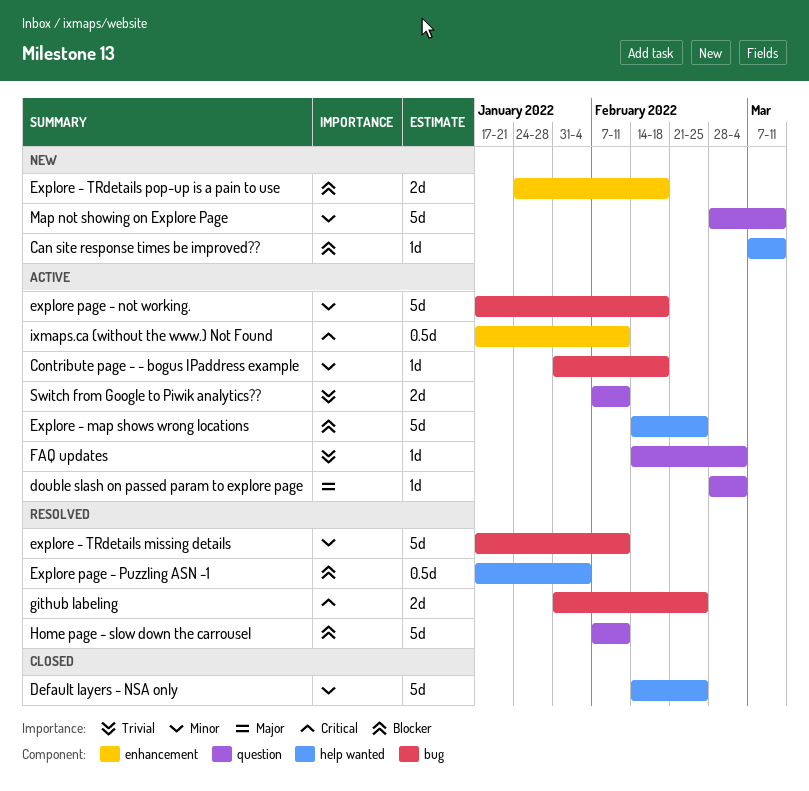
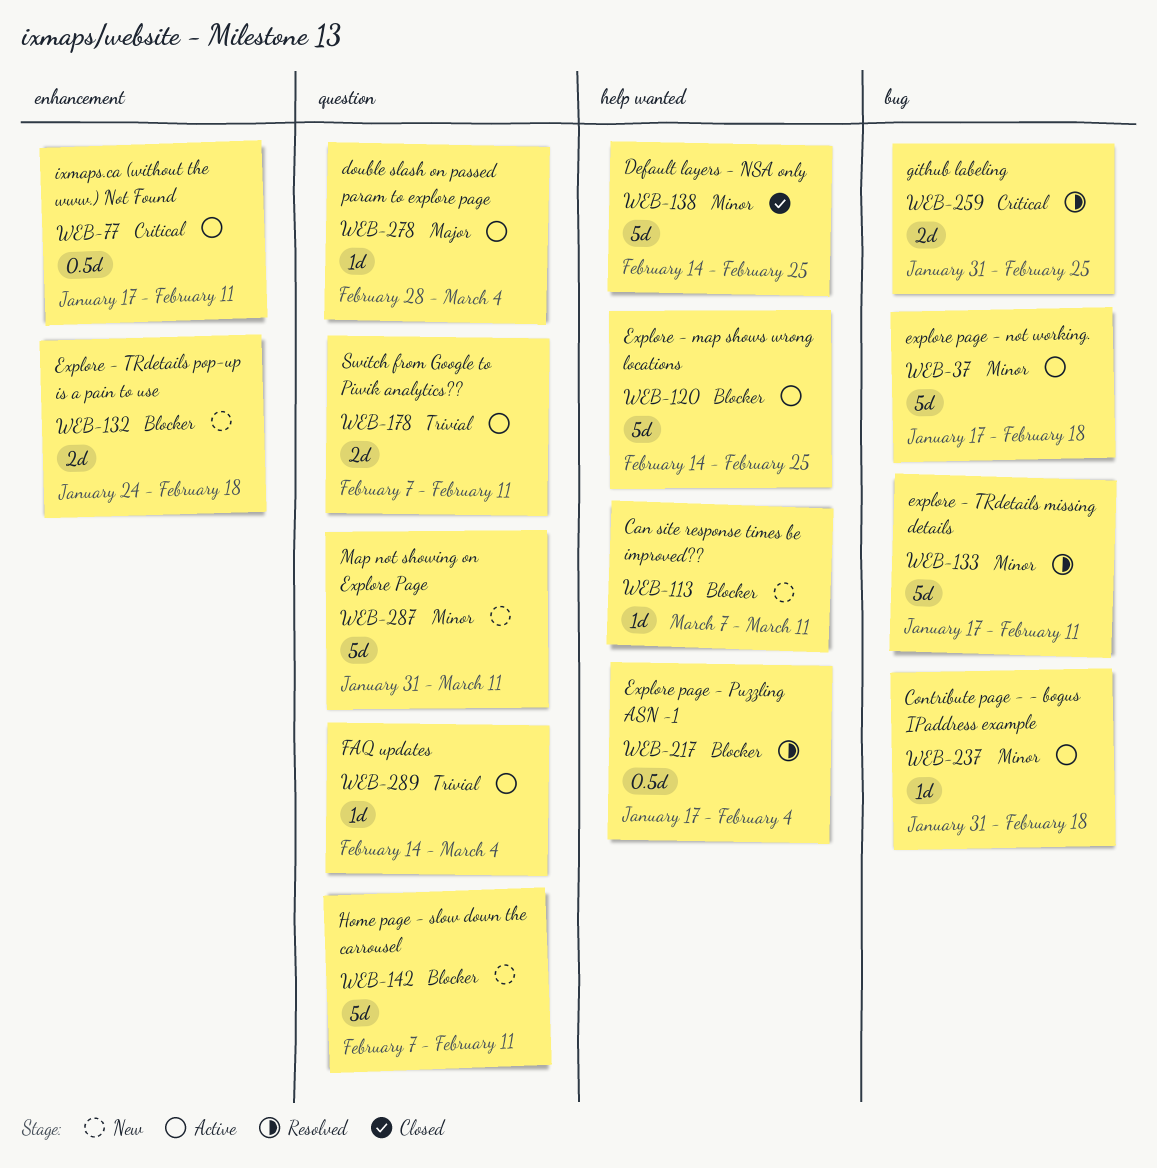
Home page - slow down the carrousel, status: Resolved -> New
Map not showing on Explore Page, start: Feb 28 -> Jan 31

